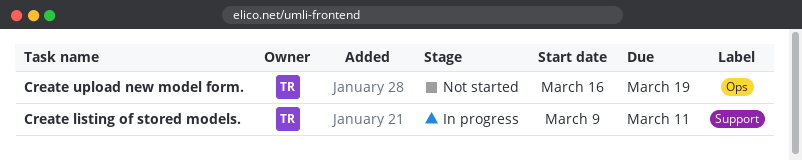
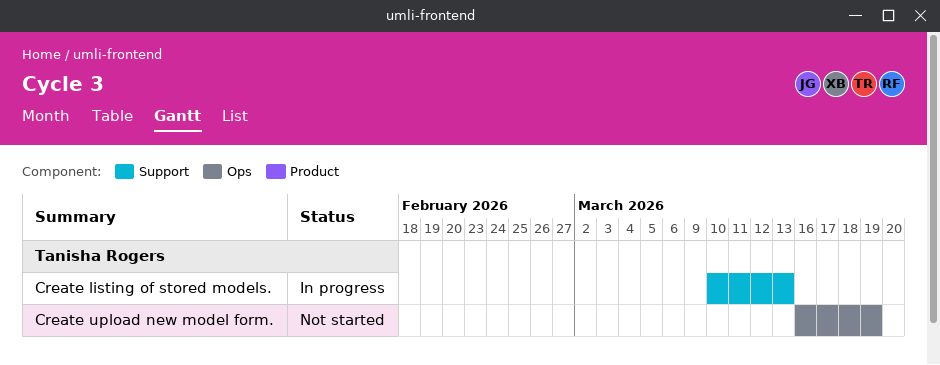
Create listing of stored models., start: Mar 9 -> Mar 10
Create listing of stored models., due: Mar 11 -> Mar 13

